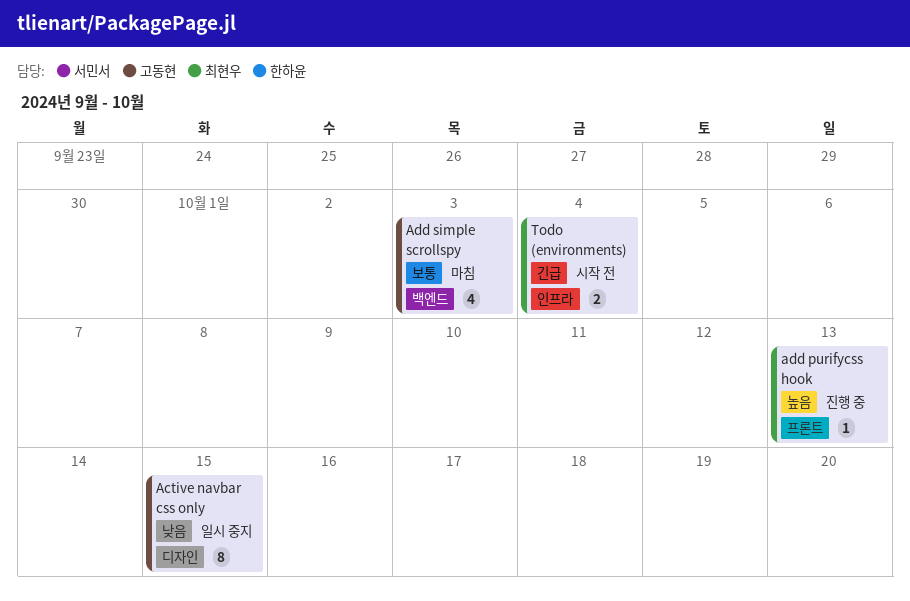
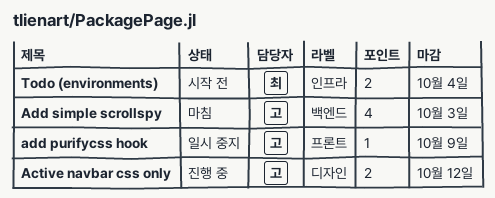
Active navbar css only, status: 일시 중지 -> 진행 중
Active navbar css only, estimate: 8 -> 2
Active navbar css only, due: Oct 15 -> Oct 12
add purifycss hook, status: 진행 중 -> 일시 중지
add purifycss hook, owner: 최현우 -> 고동현
add purifycss hook, due: Oct 13 -> Oct 9

